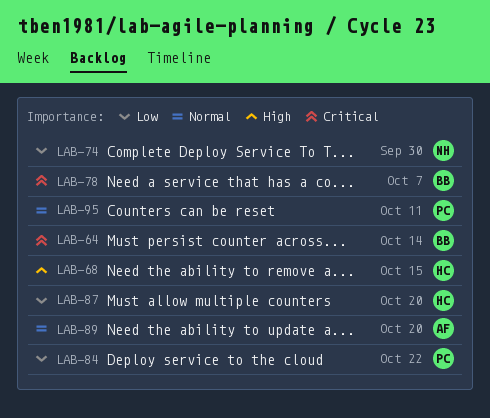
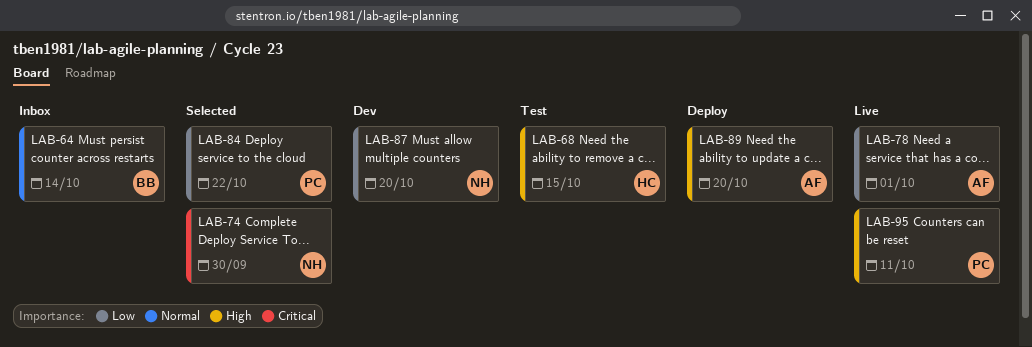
LAB-64, priority: Critical -> Normal
LAB-74, priority: Low -> Critical
LAB-78, owner: BB -> AF
LAB-78, priority: Critical -> Low
LAB-78, due: Oct 7 -> Oct 1
LAB-87, owner: HC -> NH
LAB-89, priority: Normal -> High
LAB-95, priority: Normal -> High

